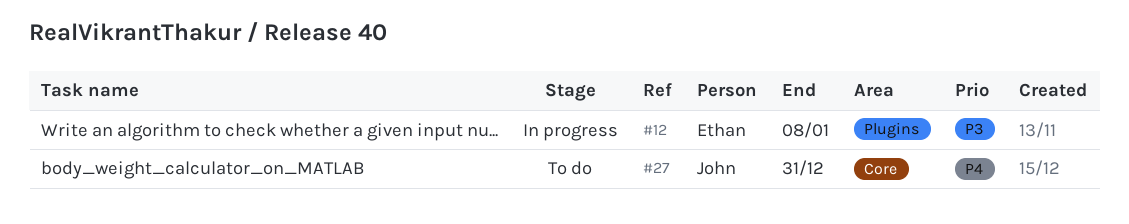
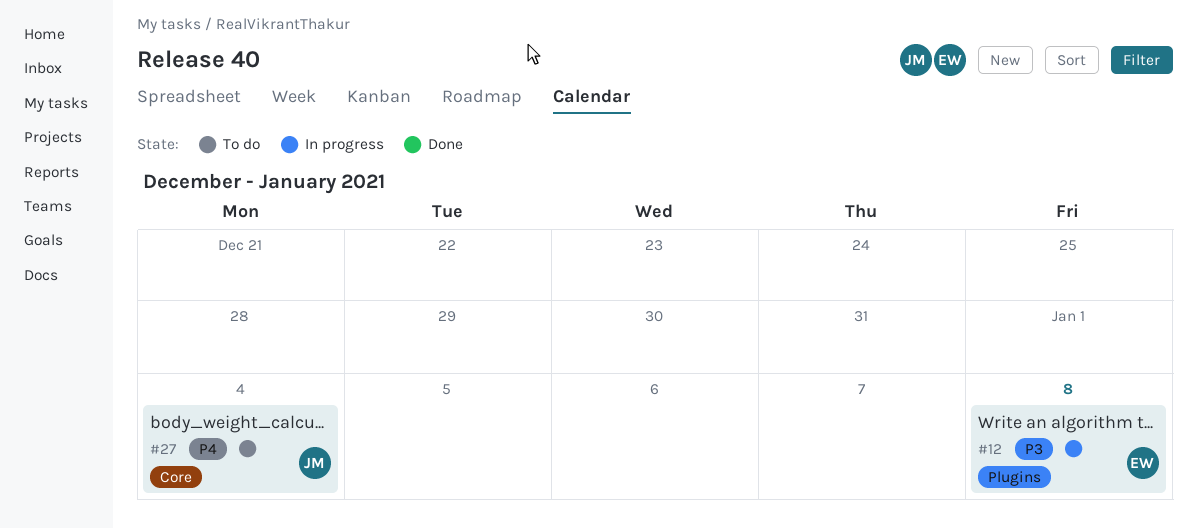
#27, due: Dec 31 -> Jan 4

